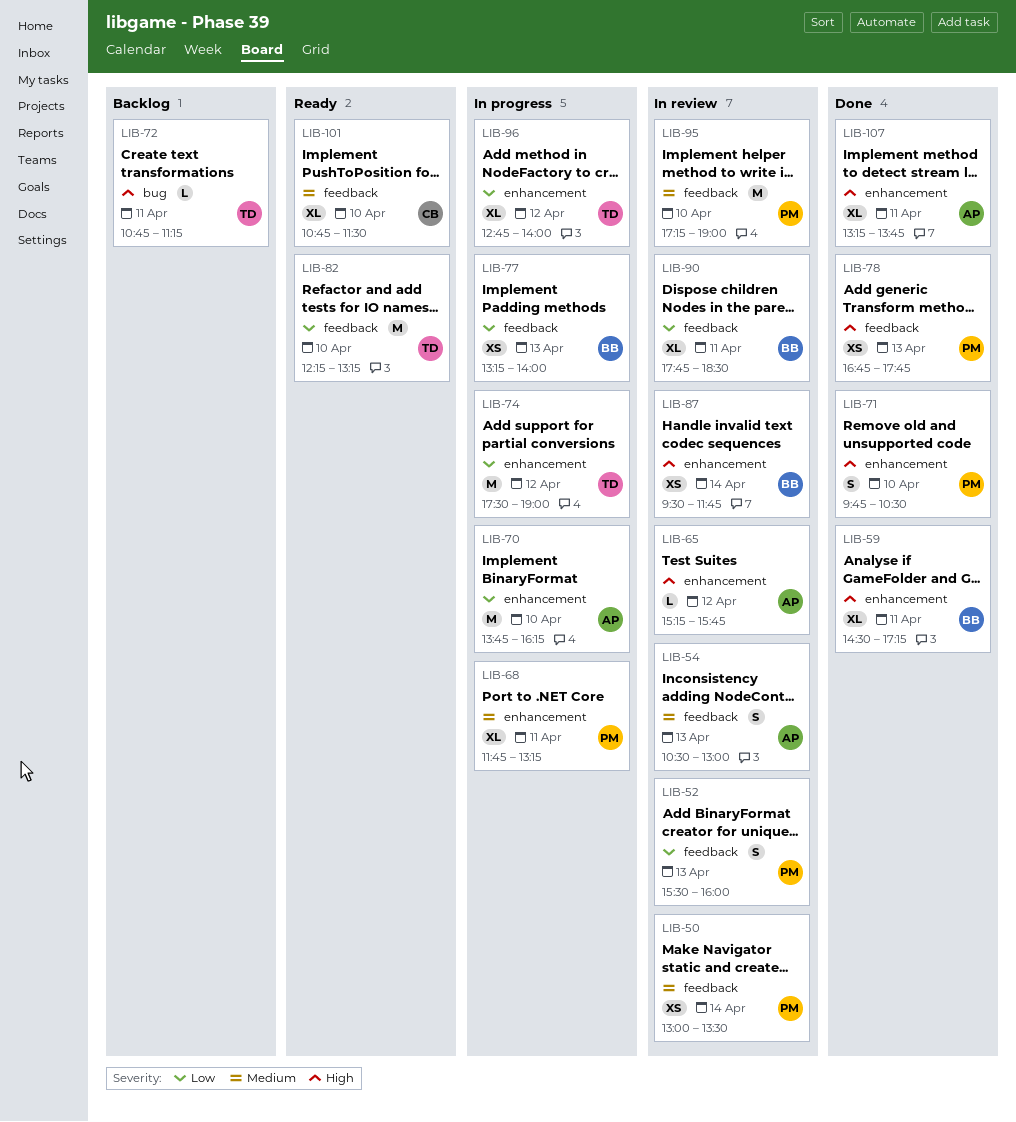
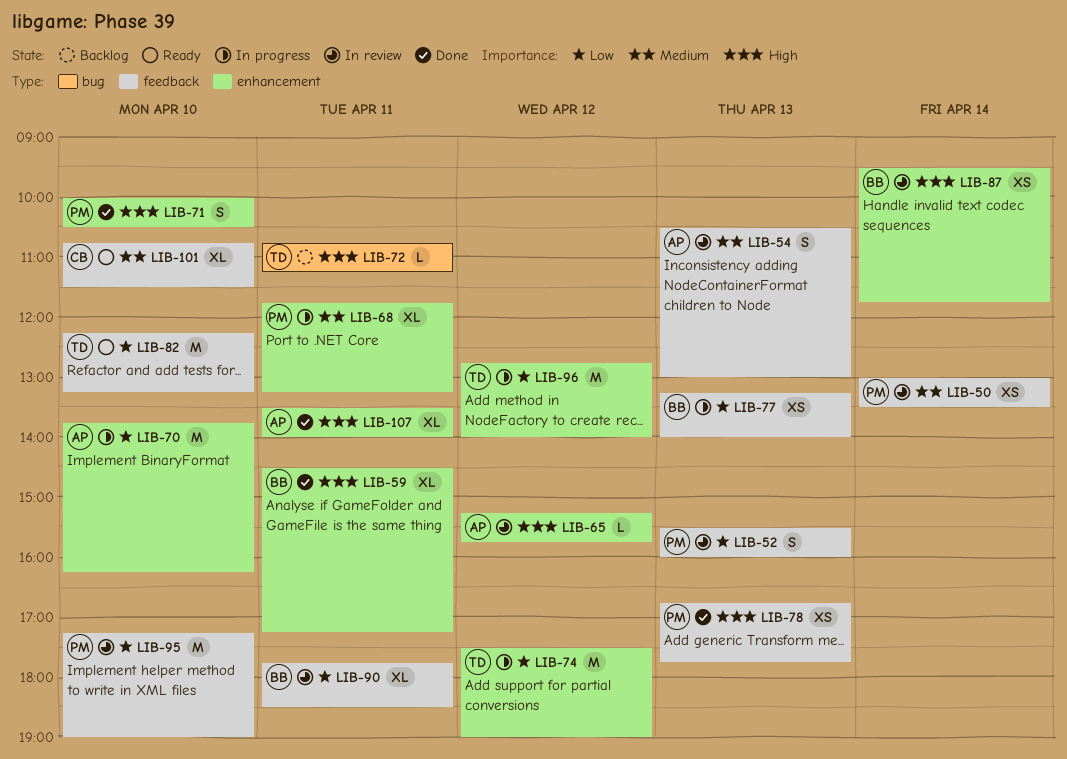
LIB-71, begins: 09:45 -> 10:00
LIB-95, priority: Medium -> Low
LIB-96, estimate: XL -> M
LIB-107, begins: 13:15 -> 13:30
LIB-107, ends: 13:45 -> 14:00

